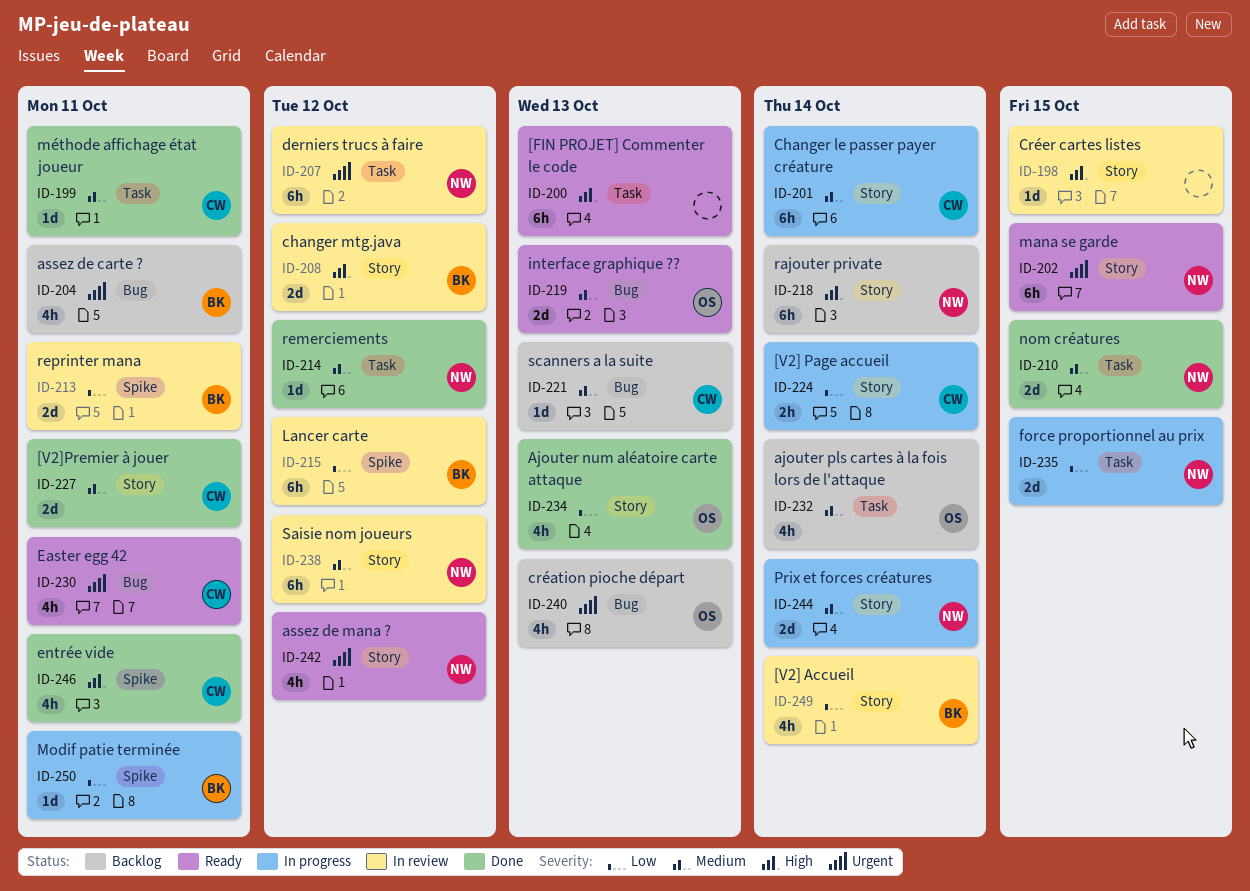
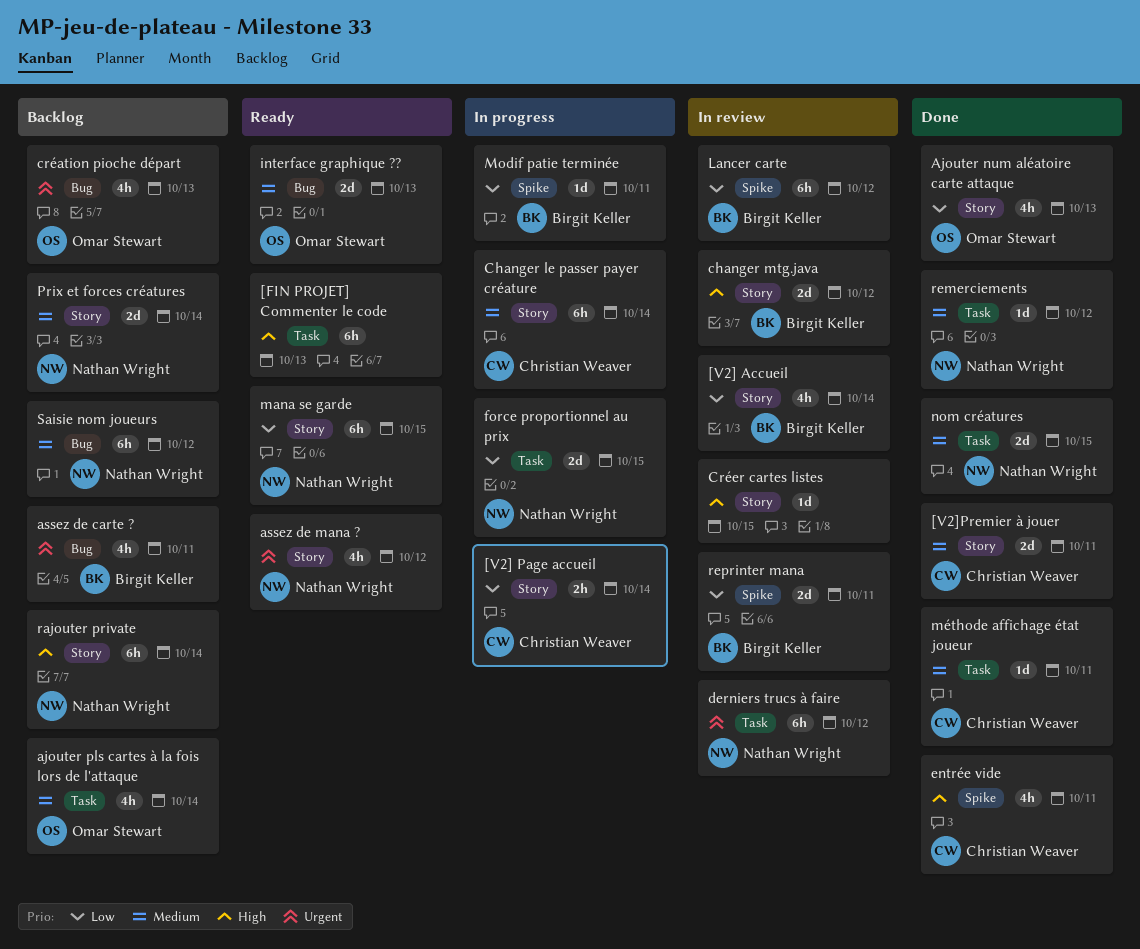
Easter egg 42: present -> none
mana se garde, priority: Urgent -> Low
Prix et forces créatures, status: In progress -> Backlog
Saisie nom joueurs, status: In review -> Backlog
Saisie nom joueurs, label: Story -> Bug
scanners a la suite: present -> none

